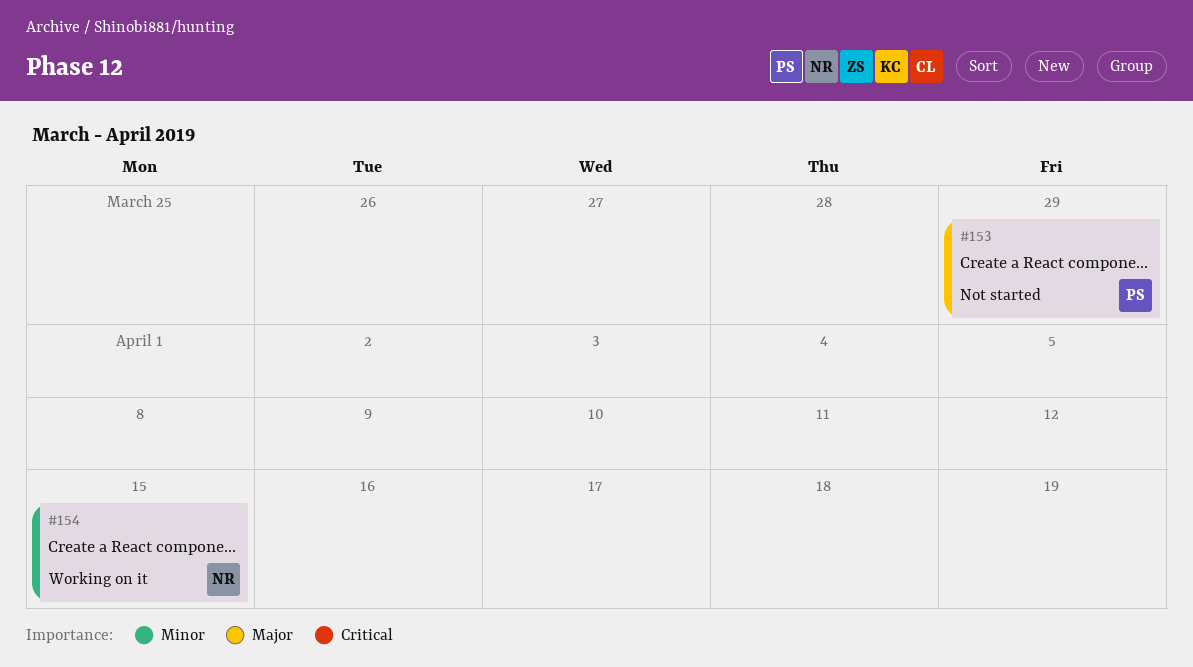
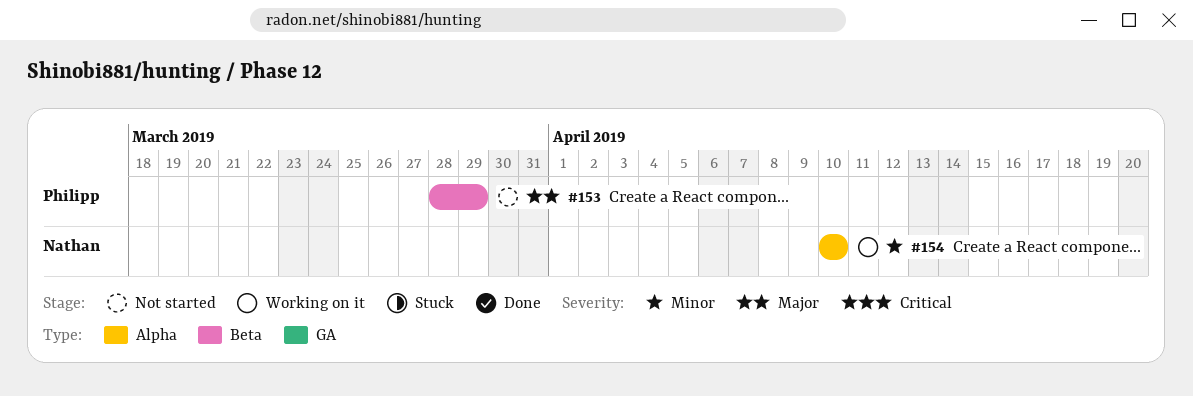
#154, due: Apr 15 -> Apr 10

